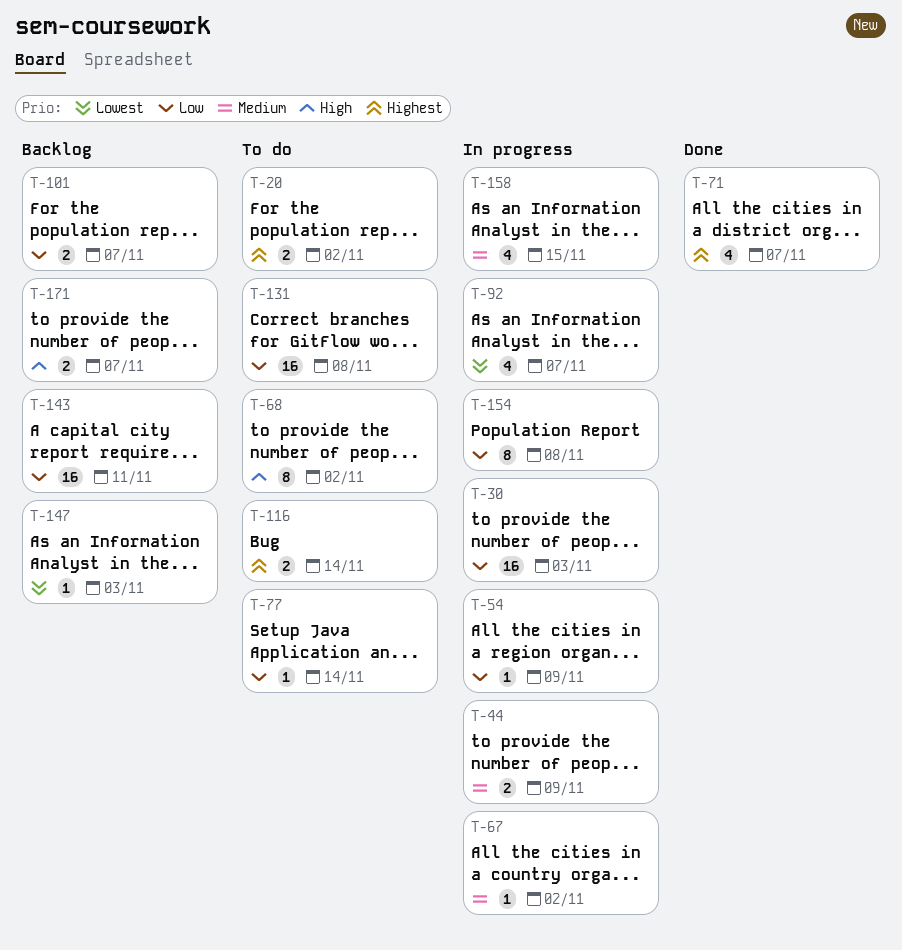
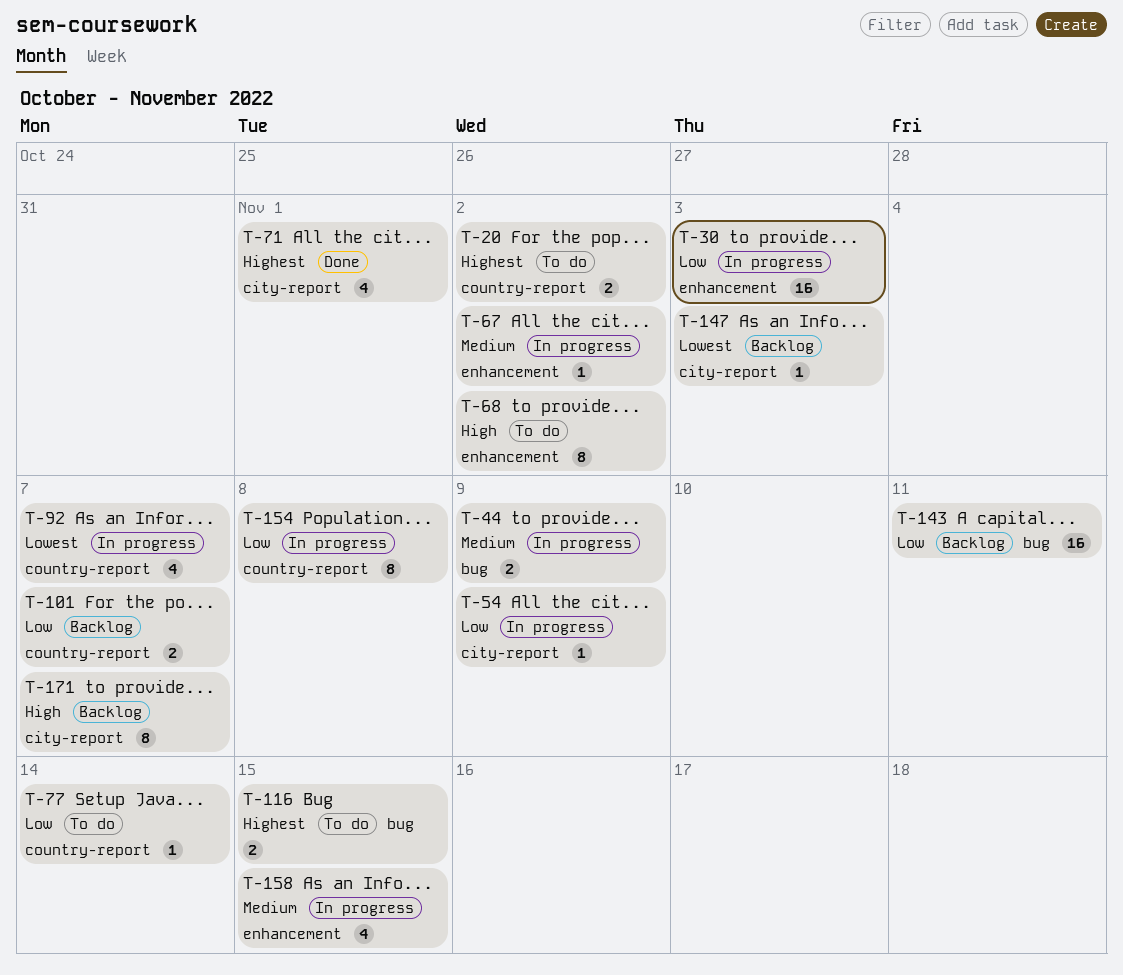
T-71, due: Nov 7 -> Nov 1
T-116, due: Nov 14 -> Nov 15
T-131: present -> none
T-171, estimate: 2 -> 8

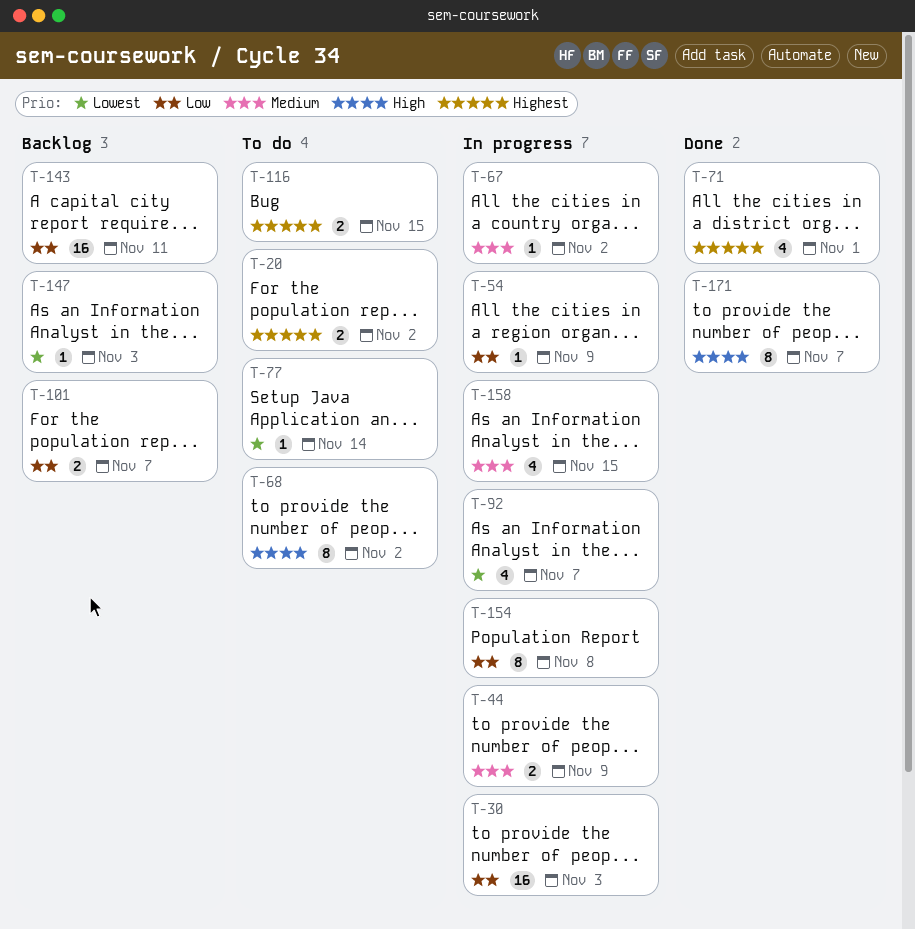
T-77, priority: Low -> Lowest
T-171, status: Backlog -> Done

